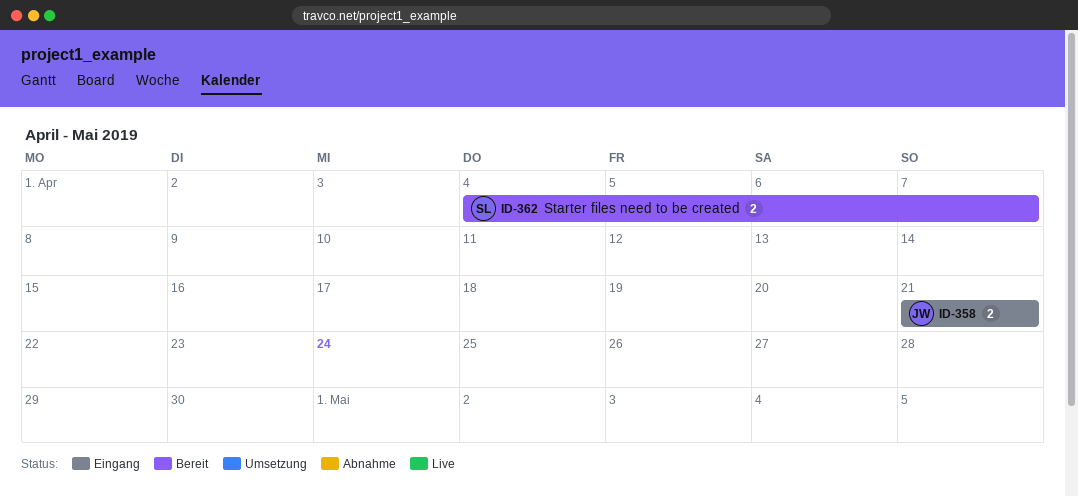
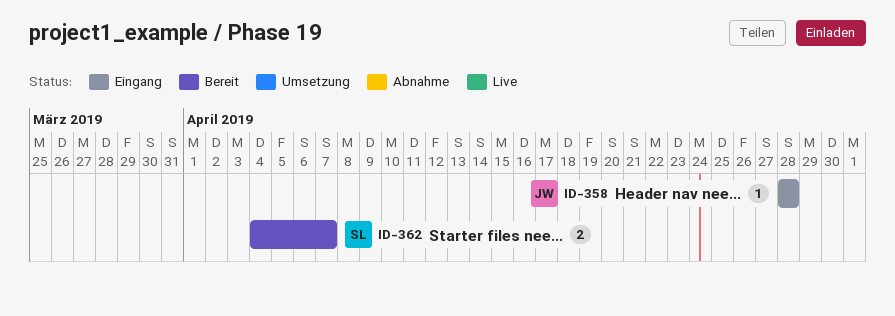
ID-358, estimate: 2 -> 1
ID-358, start: Apr 21 -> Apr 28
ID-358, due: Apr 21 -> Apr 28

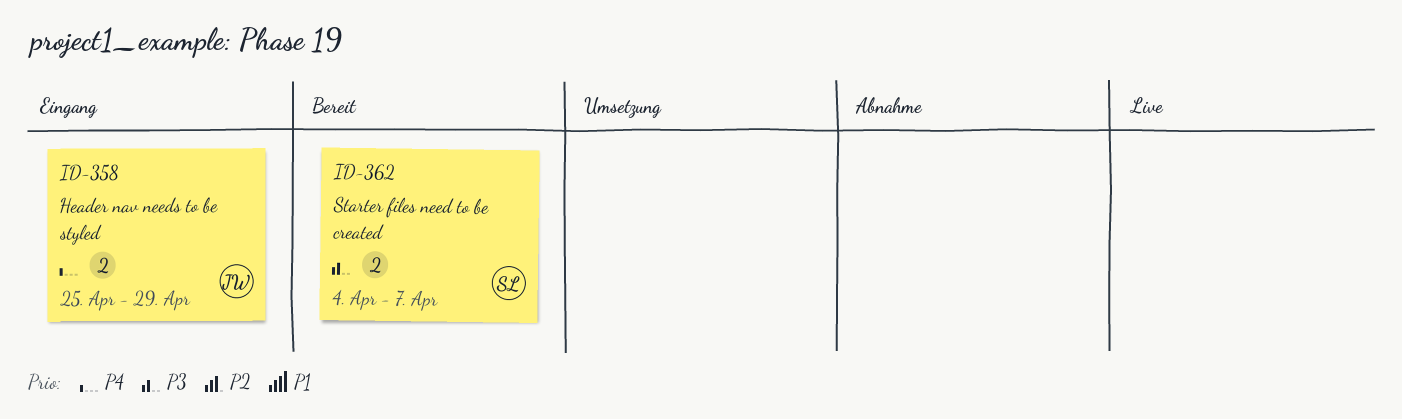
ID-358, estimate: 1 -> 2
ID-358, start: Apr 28 -> Apr 25
ID-358, due: Apr 28 -> Apr 29

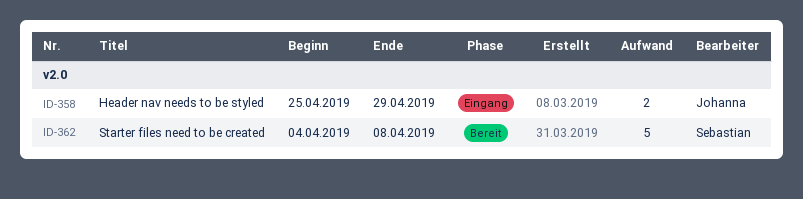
ID-362, estimate: 2 -> 5
ID-362, due: Apr 7 -> Apr 8

